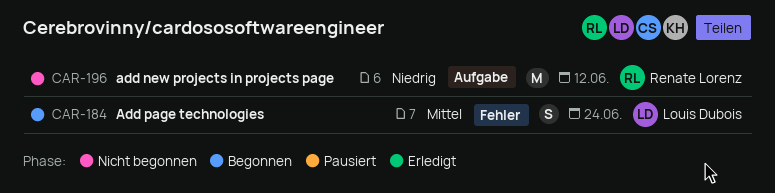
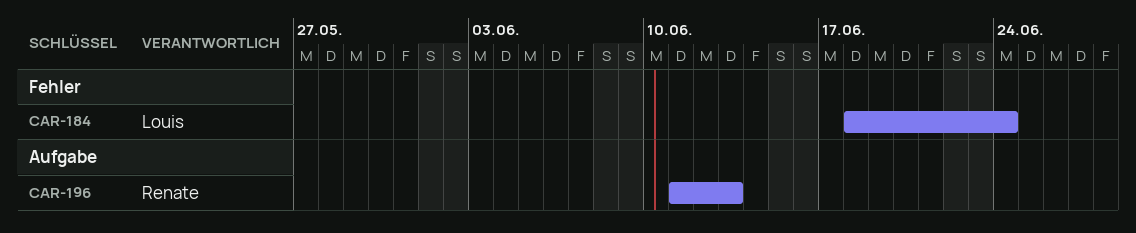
CAR-196, due: Jun 12 -> Jun 13

